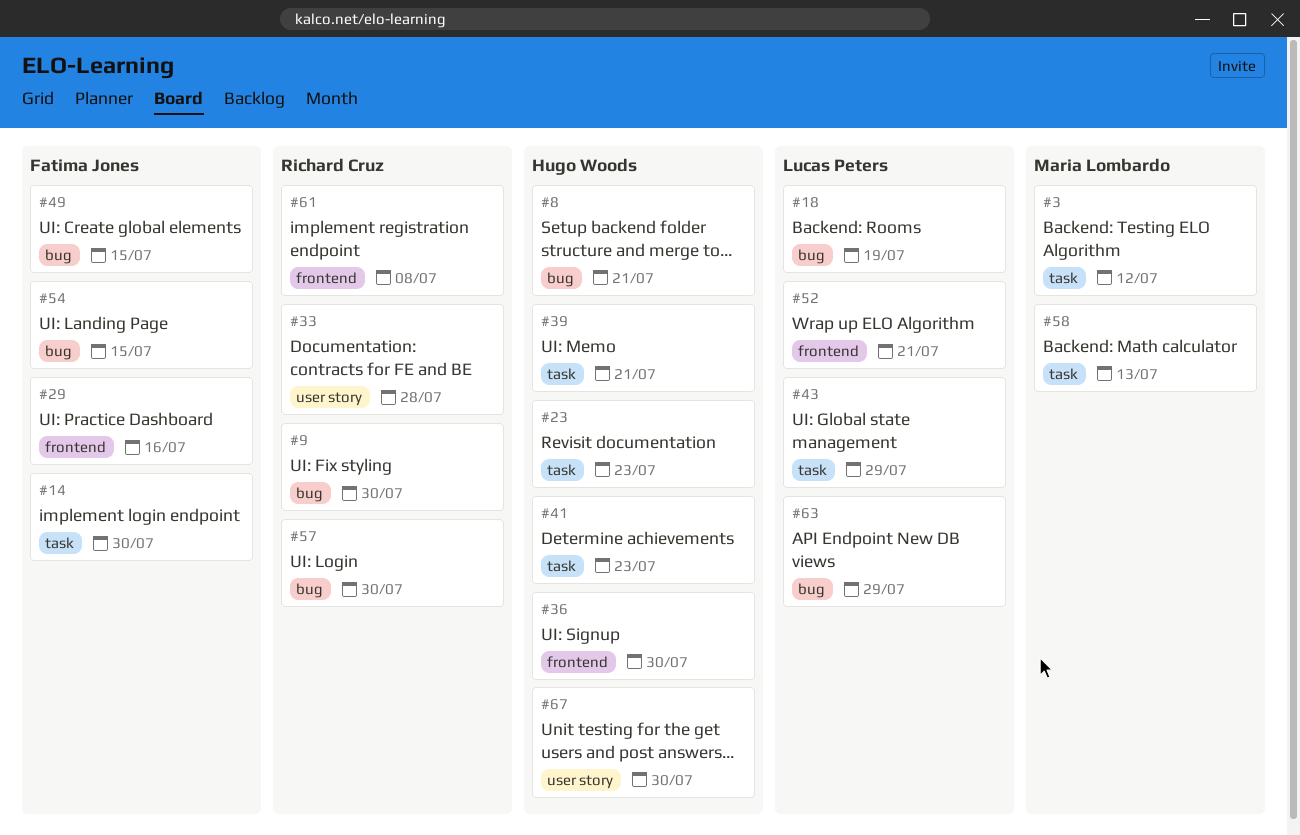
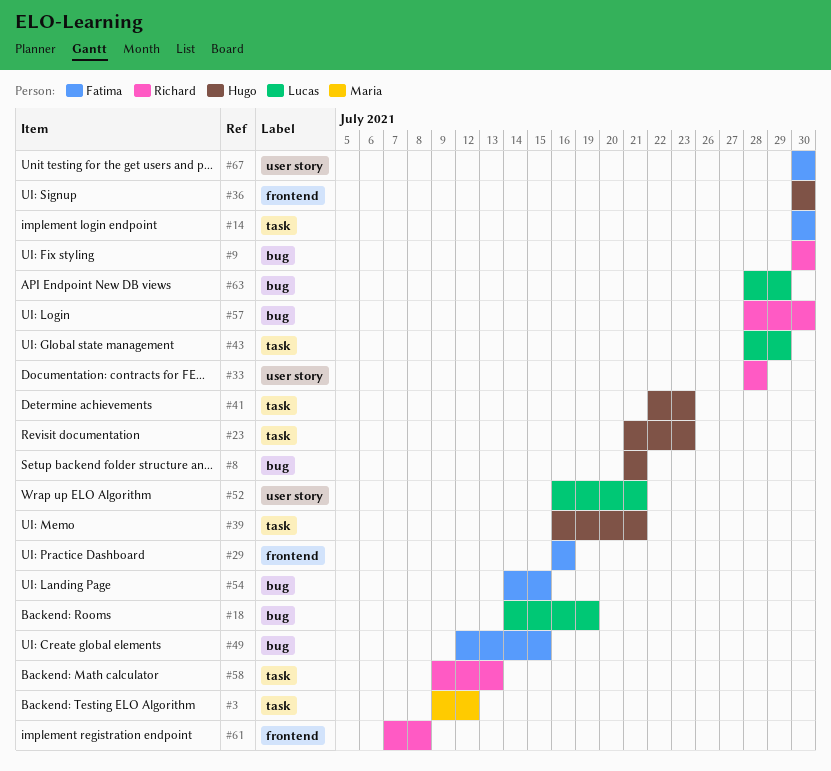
#52, label: frontend -> user story
#58, owner: Maria Lombardo -> Richard Cruz
#67, owner: Hugo Woods -> Fatima Jones

